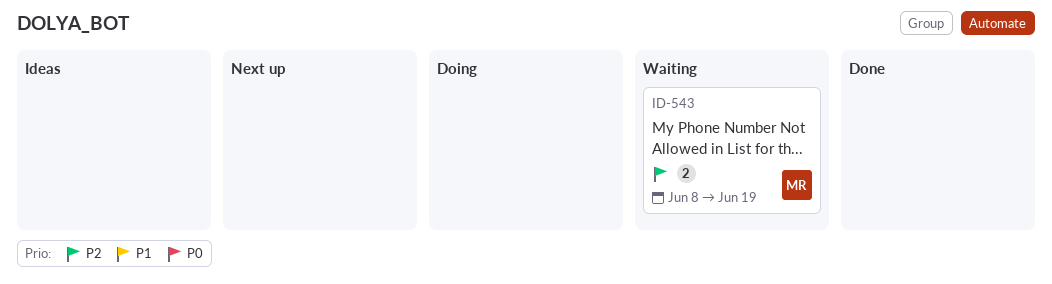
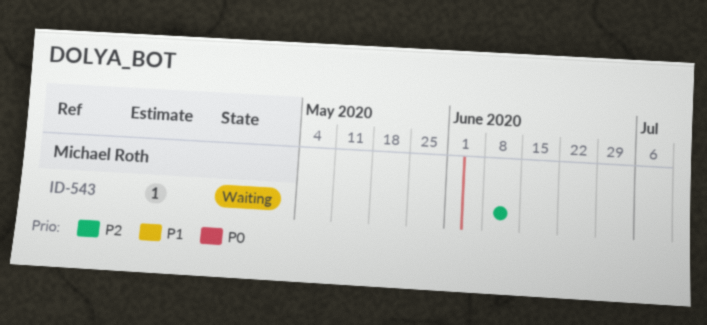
ID-543, estimate: 2 -> 1
ID-543, due: Jun 19 -> Jun 12

